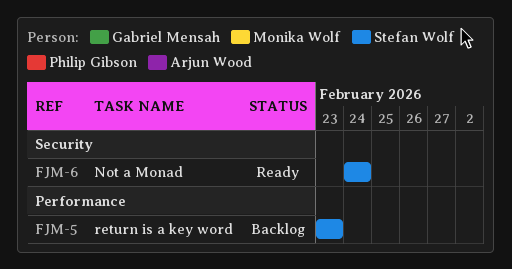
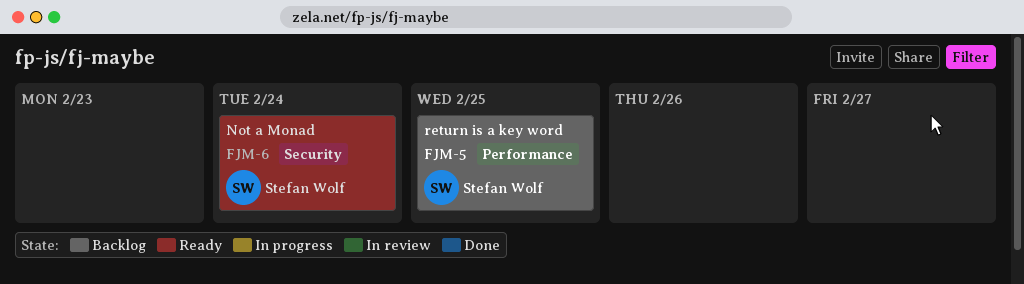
FJM-5, due: Feb 23 -> Feb 25

